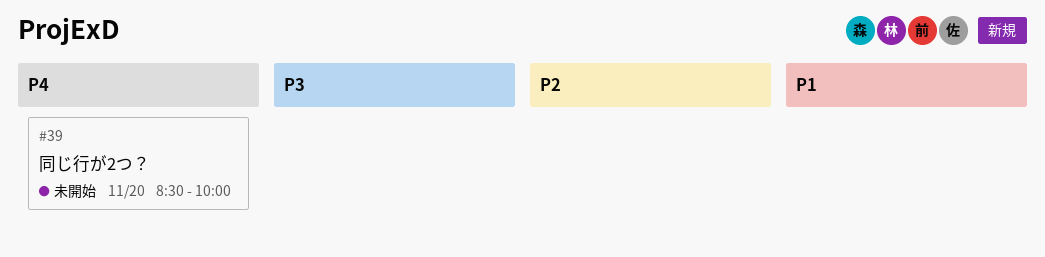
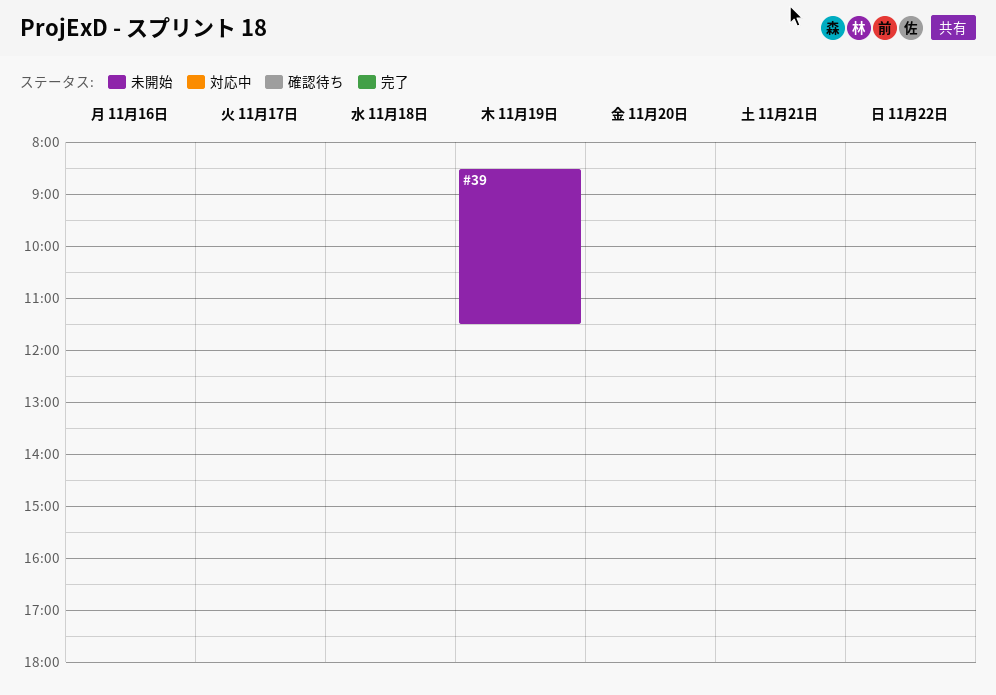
#39, day: Nov 20 -> Nov 19
#39, ends: 10:00 -> 11:30

